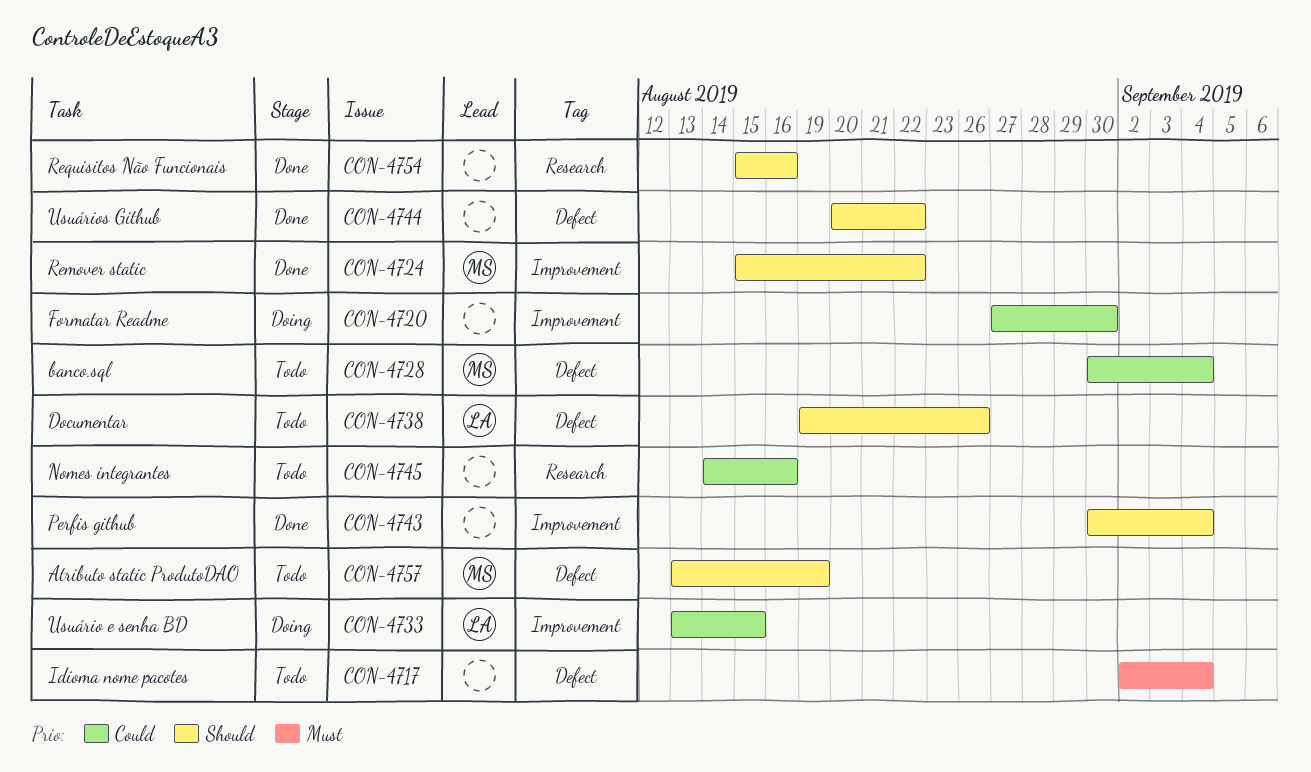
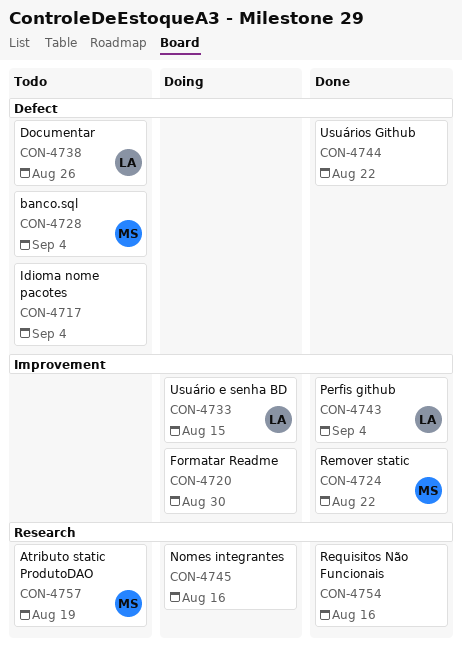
CON-4743, owner: none -> LA
CON-4745, status: Todo -> Doing
CON-4757, label: Defect -> Research

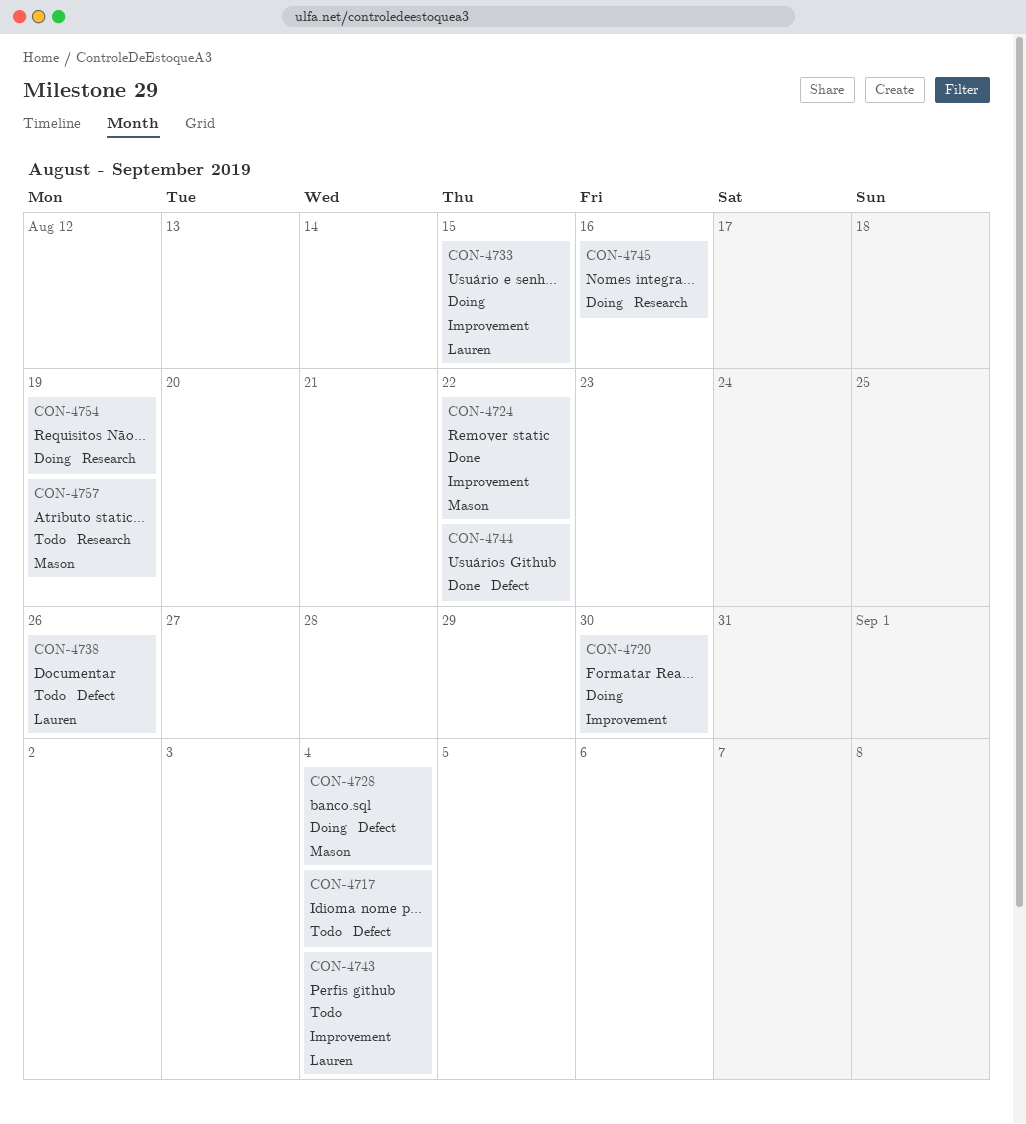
CON-4728, status: Todo -> Doing
CON-4743, status: Done -> Todo
CON-4754, status: Done -> Doing
CON-4754, due: Aug 16 -> Aug 19

